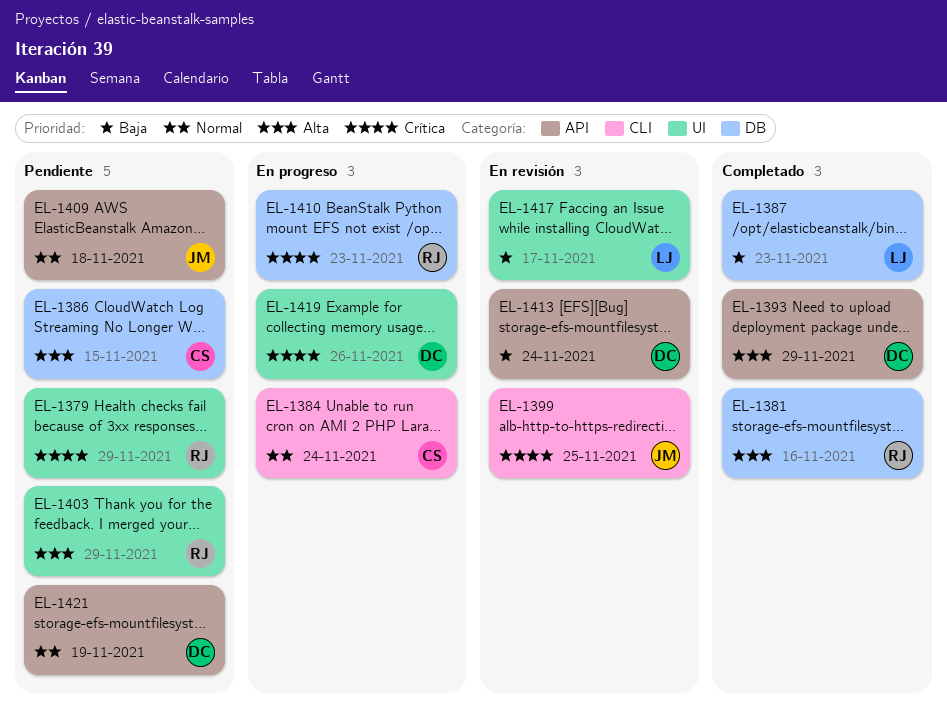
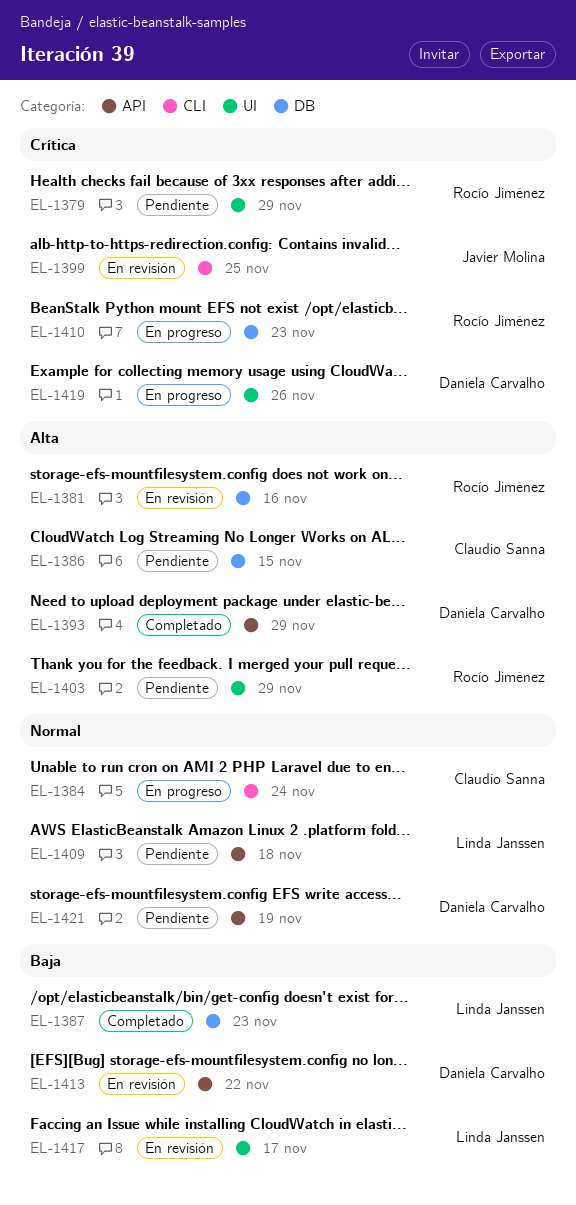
EL-1381, status: Completado -> En revisión
EL-1409, owner: Javier Molina -> Linda Janssen
EL-1413, due: Nov 24 -> Nov 22

